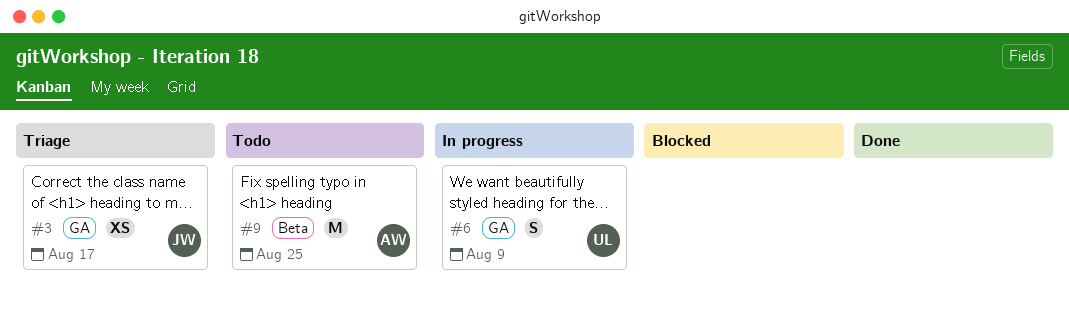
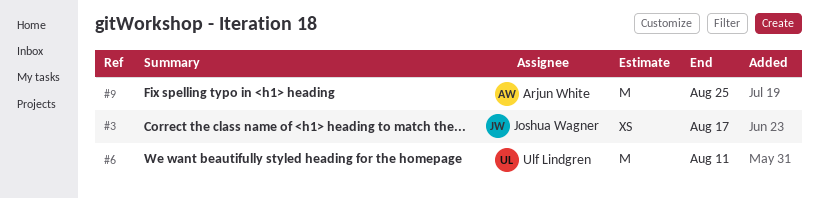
#6, estimate: S -> M
#6, due: Aug 9 -> Aug 11

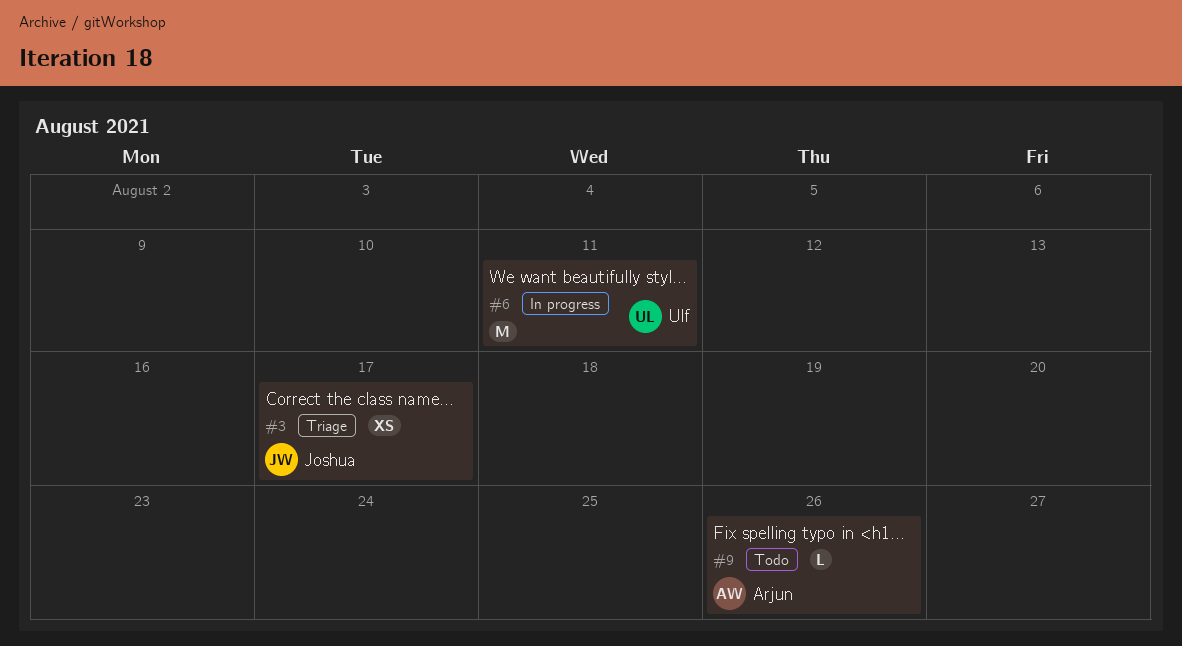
#9, estimate: M -> L
#9, due: Aug 25 -> Aug 26

